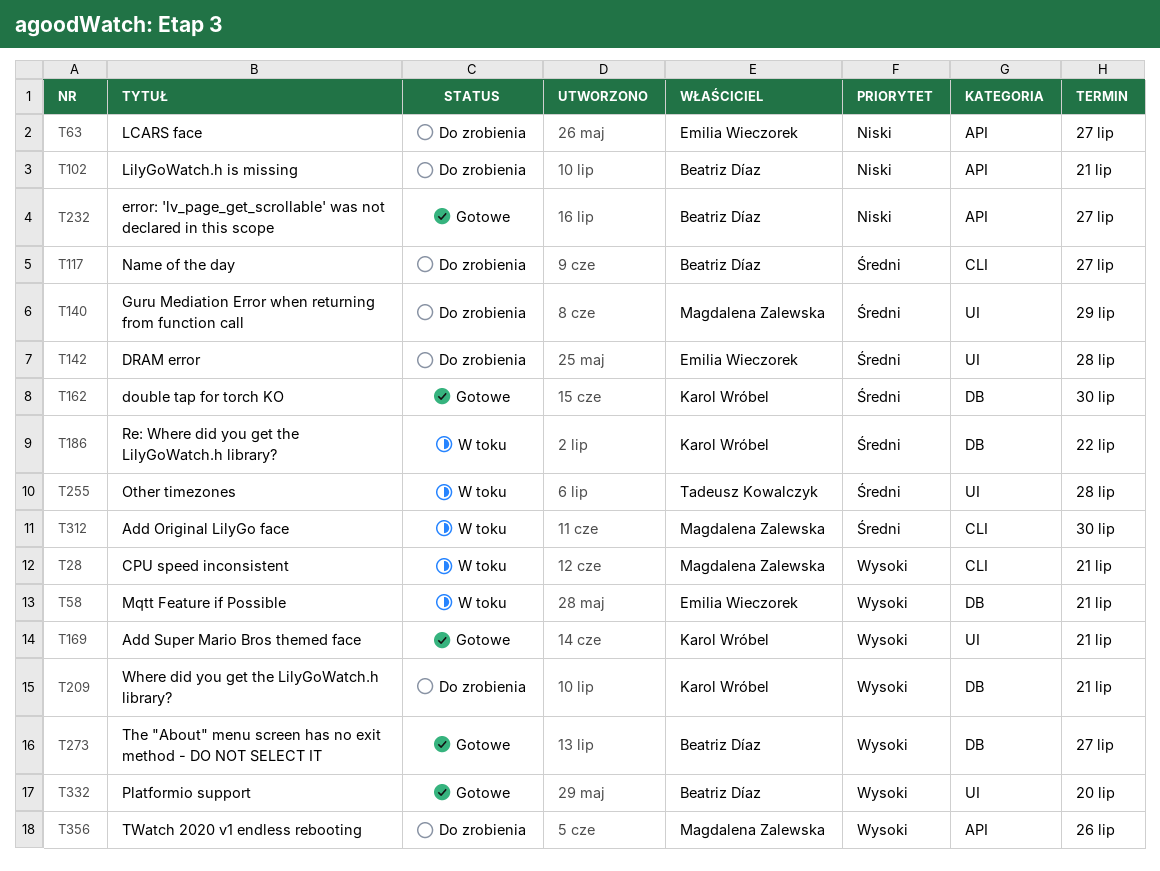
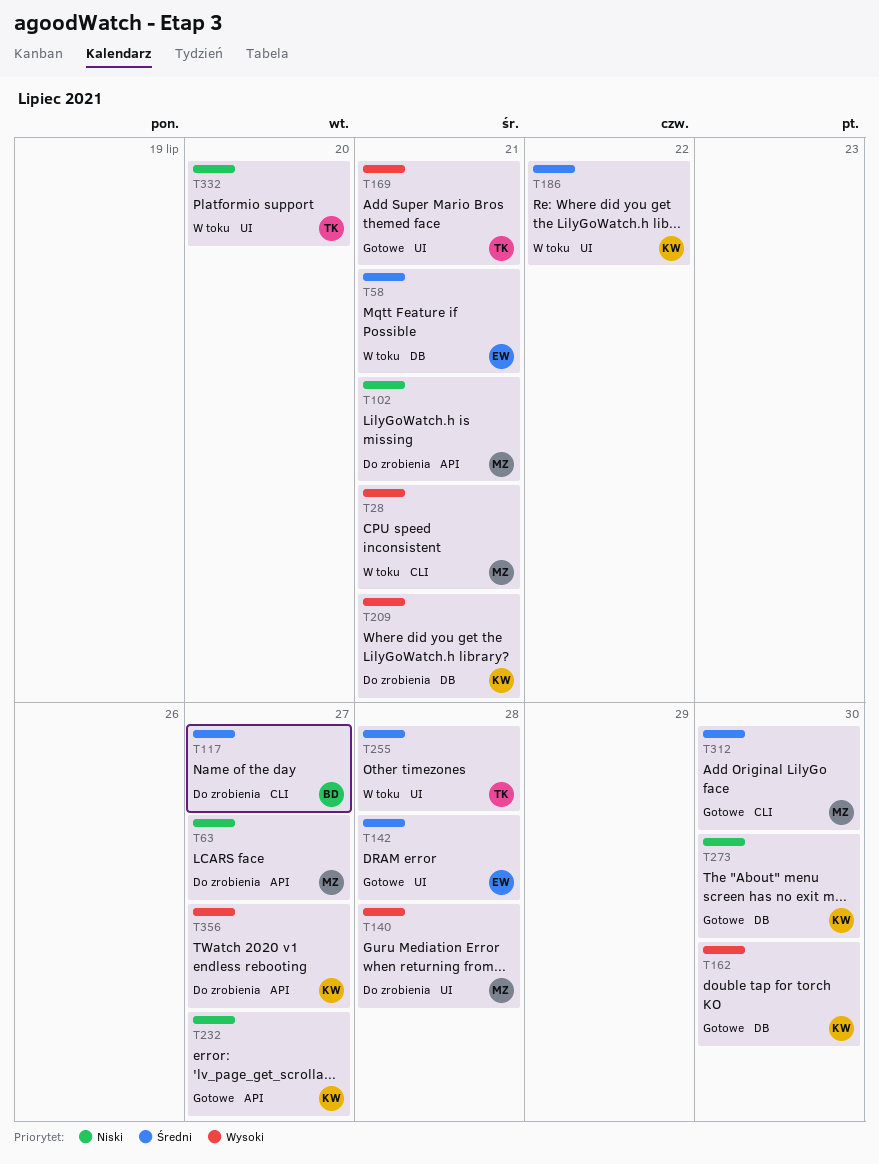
T58, priority: Wysoki -> Średni
T63, owner: Emilia Wieczorek -> Magdalena Zalewska
T102, owner: Beatriz Díaz -> Magdalena Zalewska
T140, priority: Średni -> Wysoki
T140, due: Jul 29 -> Jul 28
T142, status: Do zrobienia -> Gotowe
T162, priority: Średni -> Wysoki
T169, owner: Karol Wróbel -> Tadeusz Kowalczyk
T186, label: DB -> UI
T232, owner: Beatriz Díaz -> Karol Wróbel
T273, owner: Beatriz Díaz -> Karol Wróbel
T273, priority: Wysoki -> Niski
T273, due: Jul 27 -> Jul 30
T312, status: W toku -> Gotowe
T332, status: Gotowe -> W toku
T332, owner: Beatriz Díaz -> Tadeusz Kowalczyk
T332, priority: Wysoki -> Niski
T356, owner: Magdalena Zalewska -> Karol Wróbel
T356, due: Jul 26 -> Jul 27

